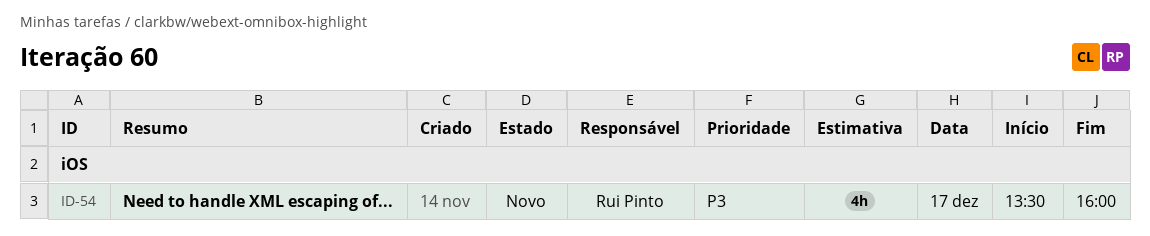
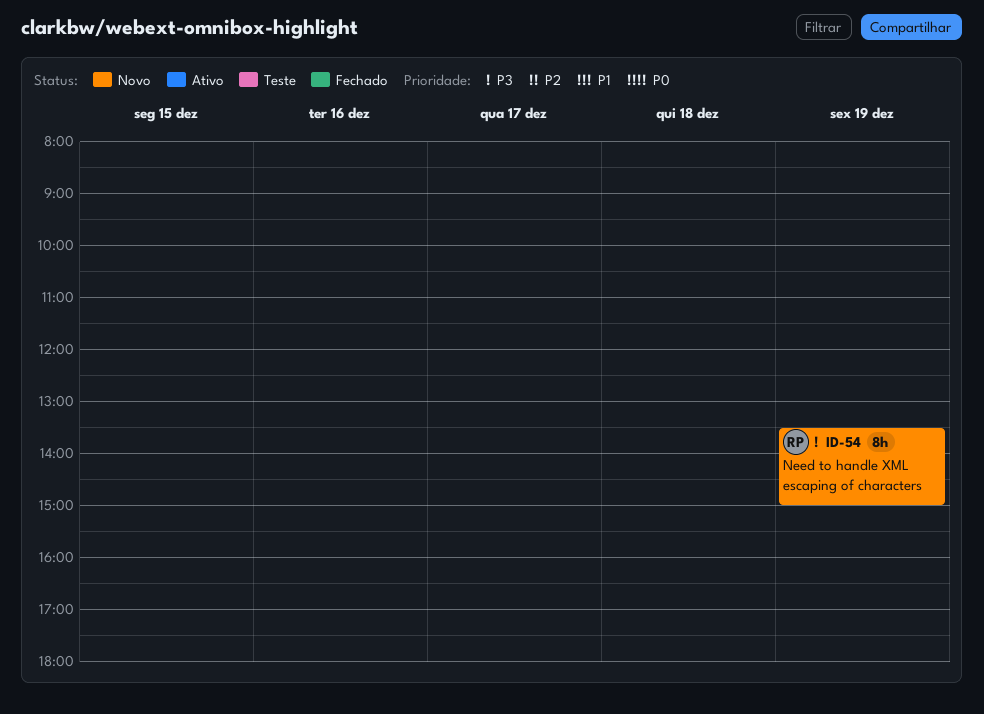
ID-54, estimate: 4h -> 8h
ID-54, day: Dec 17 -> Dec 19
ID-54, ends: 16:00 -> 15:00

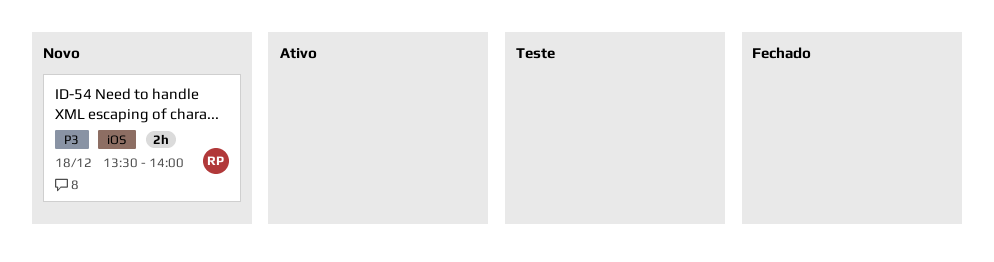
ID-54, estimate: 8h -> 2h
ID-54, day: Dec 19 -> Dec 18
ID-54, ends: 15:00 -> 14:00

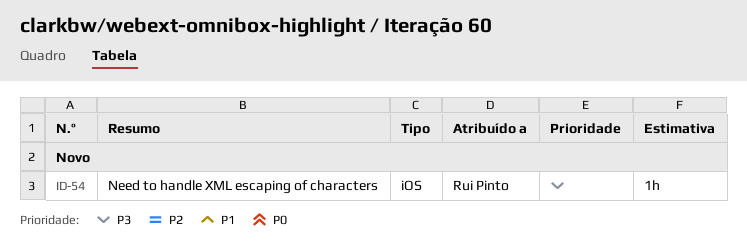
ID-54, estimate: 2h -> 1h

